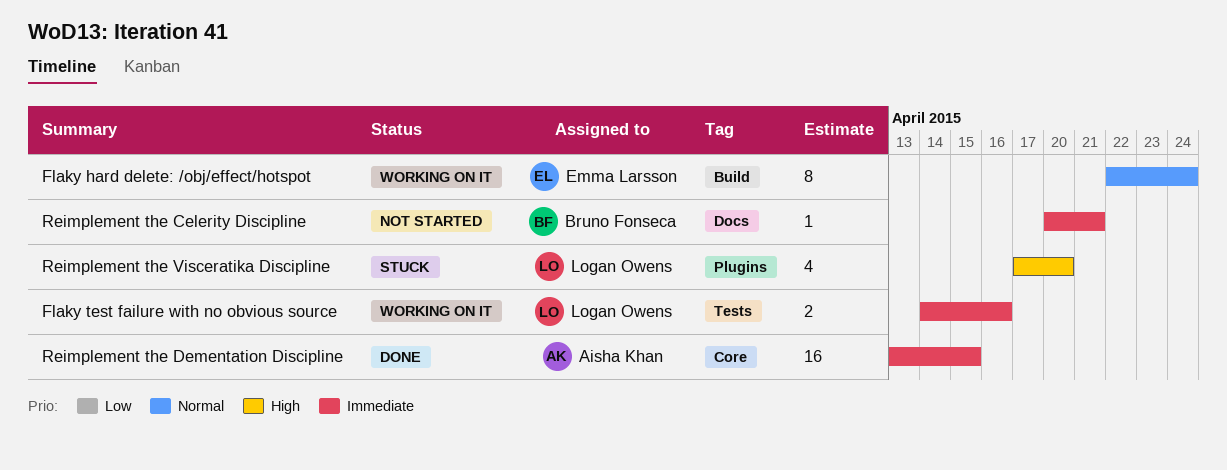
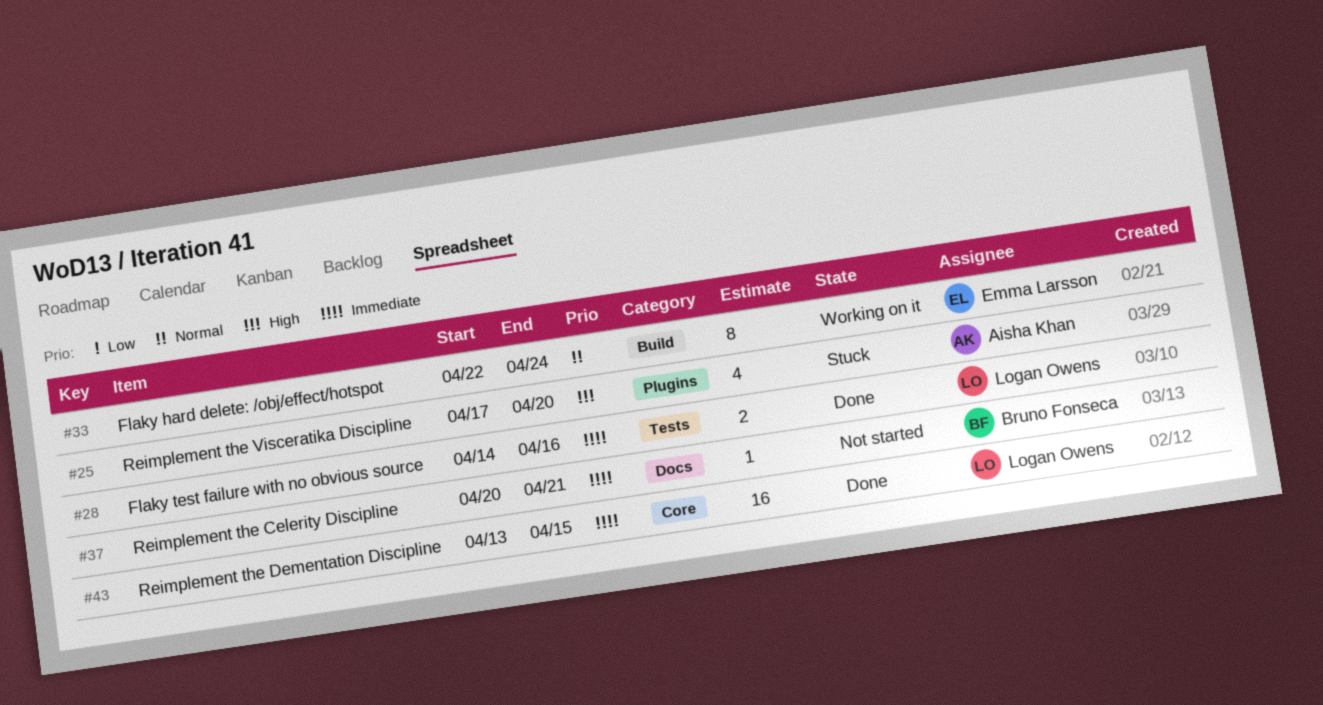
Flaky test failure with no obvious source, status: Working on it -> Done
Reimplement the Dementation Discipline, owner: Aisha Khan -> Logan Owens
Reimplement the Visceratika Discipline, owner: Logan Owens -> Aisha Khan

